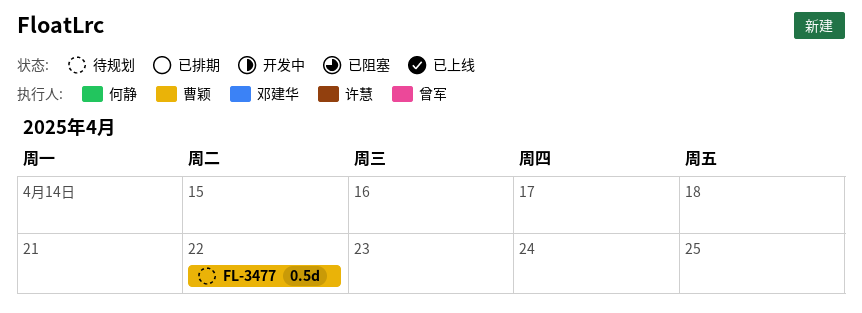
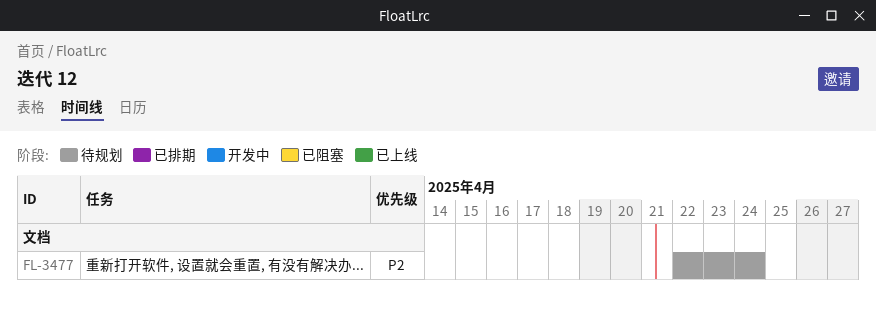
FL-3477, due: Apr 22 -> Apr 24

